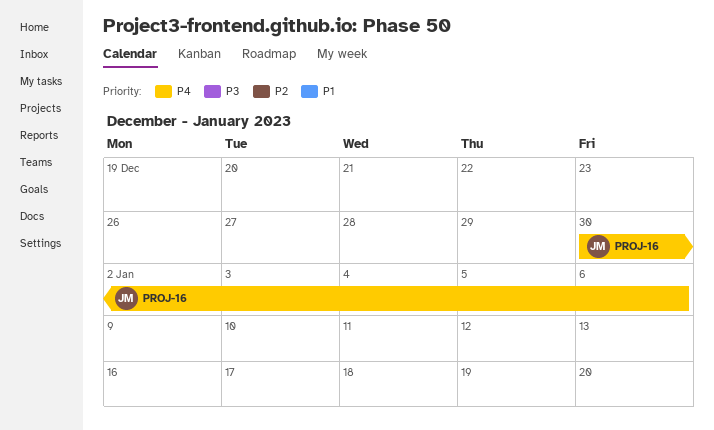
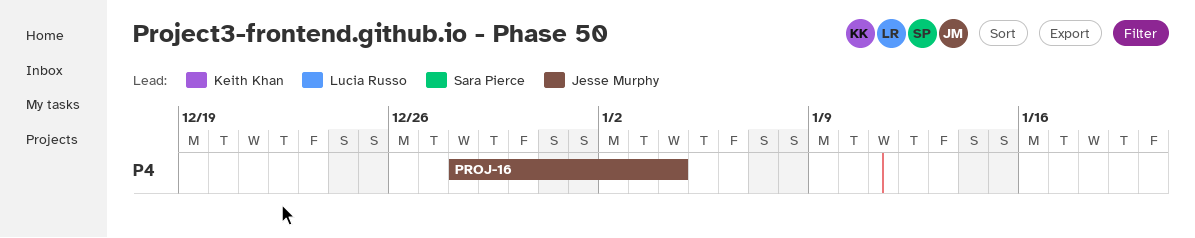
PROJ-16, start: Dec 30 -> Dec 28
PROJ-16, due: Jan 6 -> Jan 4

